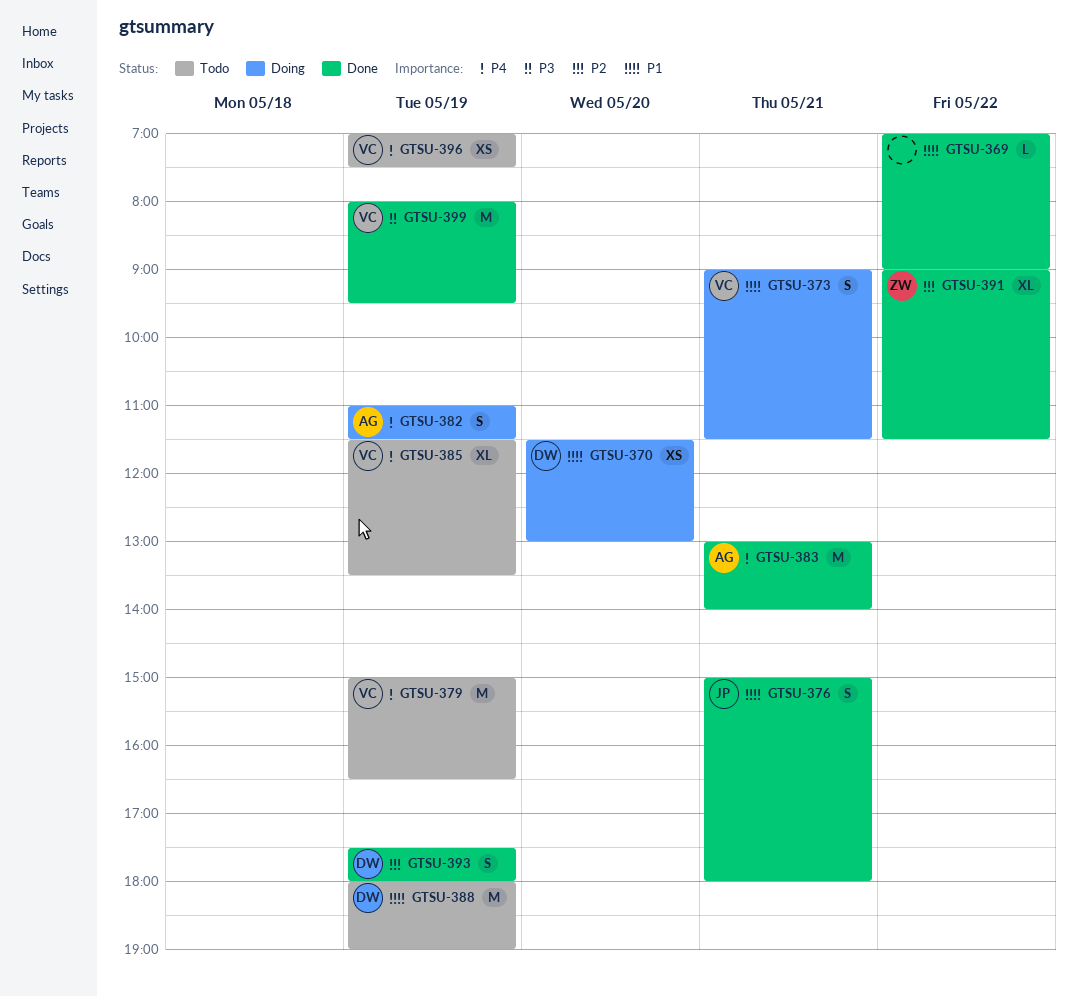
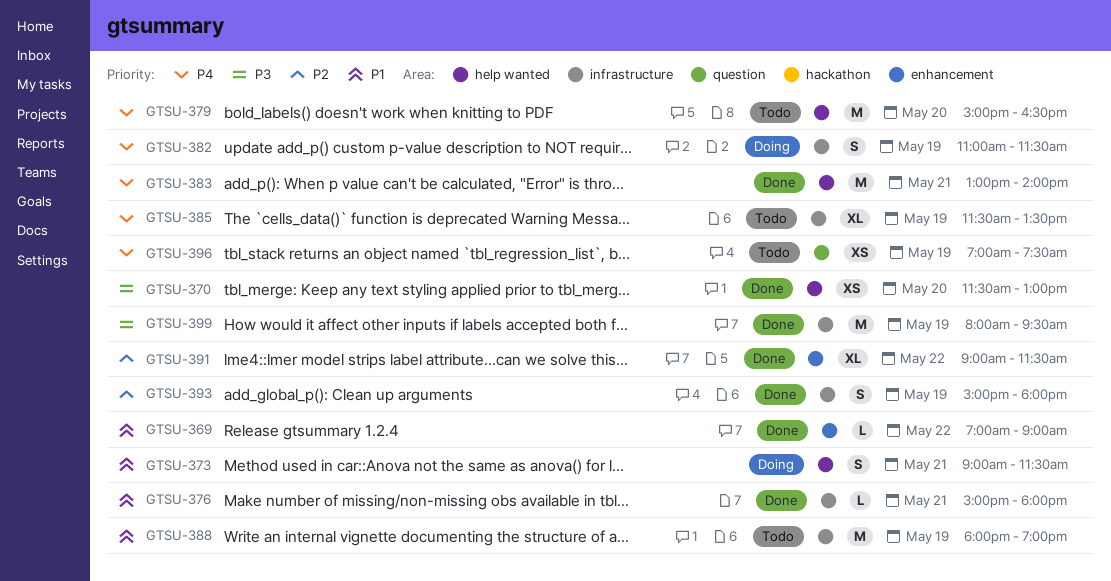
GTSU-370, status: Doing -> Done
GTSU-370, priority: P1 -> P3
GTSU-376, estimate: S -> L
GTSU-379, day: May 19 -> May 20
GTSU-393, begins: 17:30 -> 15:00

